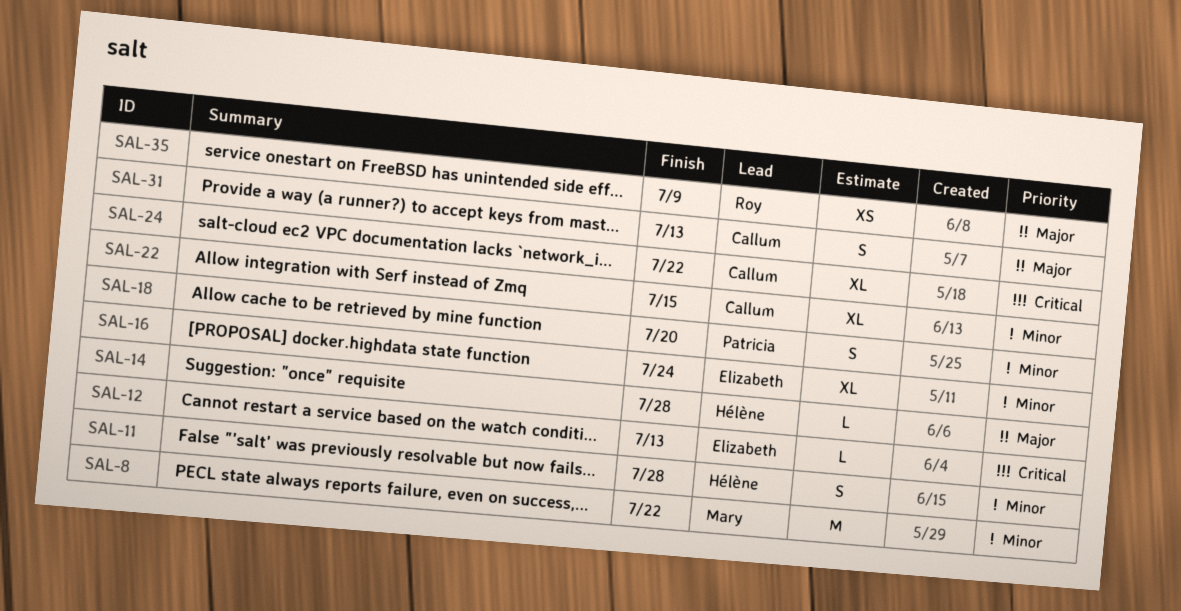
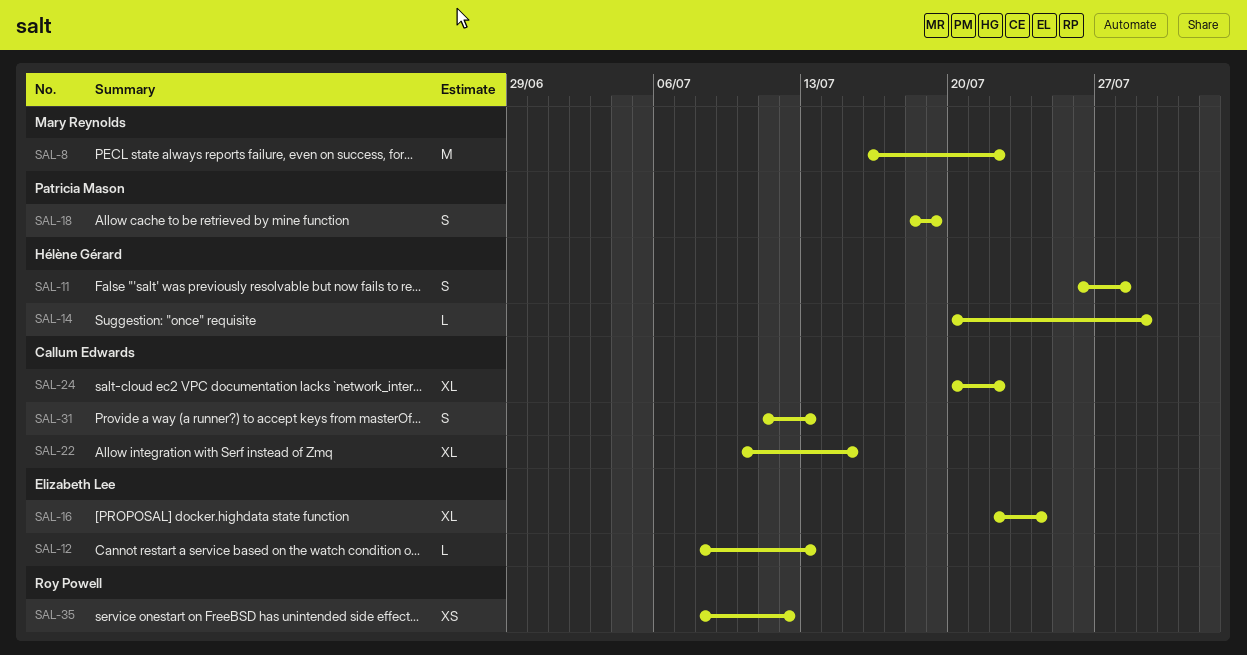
SAL-14, due: Jul 28 -> Jul 29
SAL-18, due: Jul 20 -> Jul 19
SAL-35, due: Jul 9 -> Jul 12

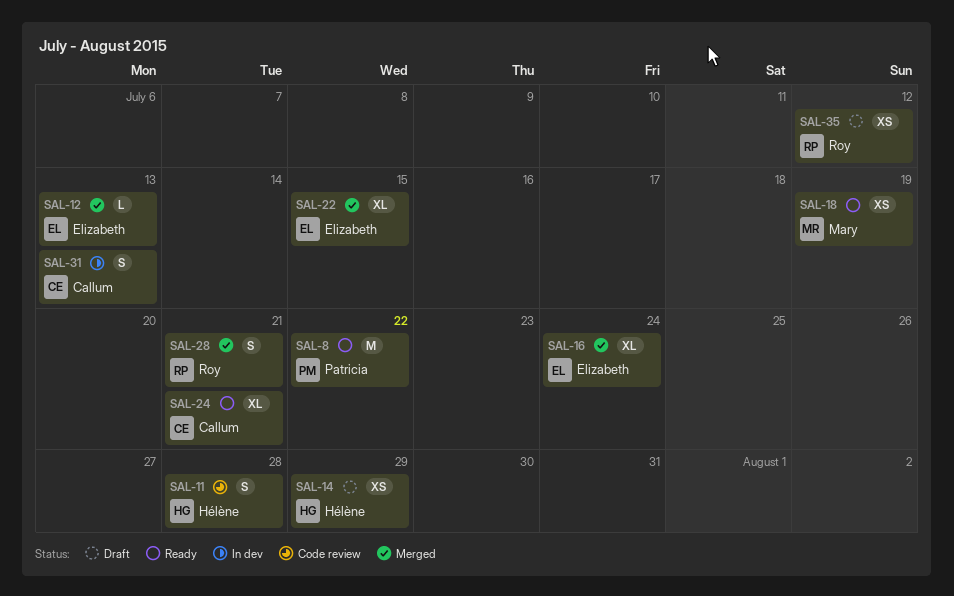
SAL-8, owner: Mary Reynolds -> Patricia Mason
SAL-14, estimate: L -> XS
SAL-18, owner: Patricia Mason -> Mary Reynolds
SAL-18, estimate: S -> XS
SAL-22, owner: Callum Edwards -> Elizabeth Lee
SAL-24, due: Jul 22 -> Jul 21
SAL-28: none -> present

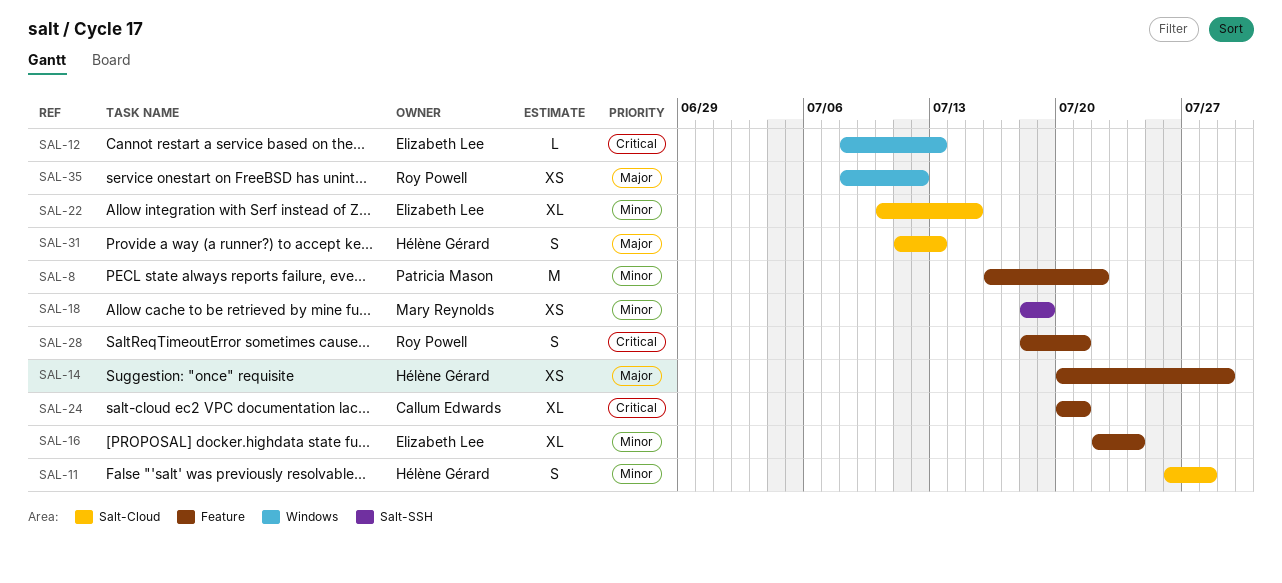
SAL-31, owner: Callum Edwards -> Hélène Gérard

